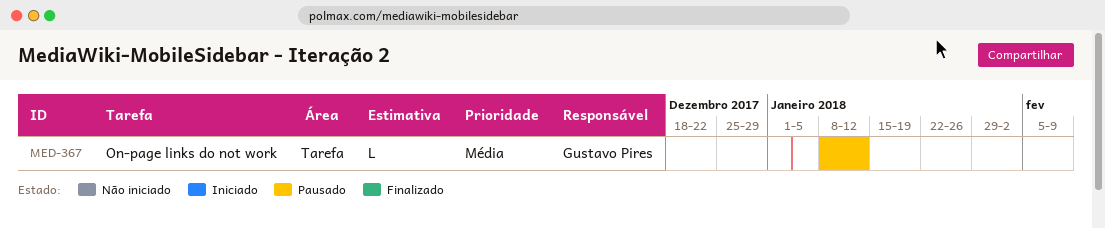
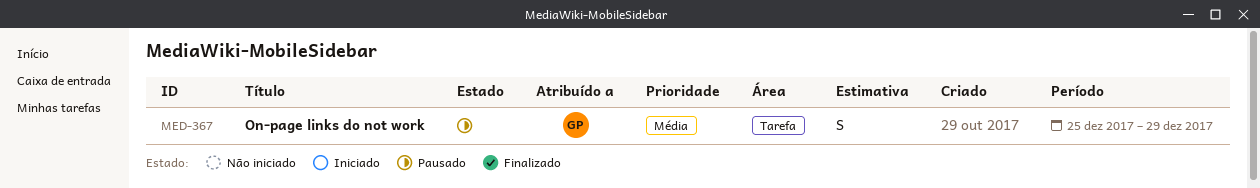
MED-367, estimate: L -> S
MED-367, start: Jan 8 -> Dec 25
MED-367, due: Jan 12 -> Dec 29

